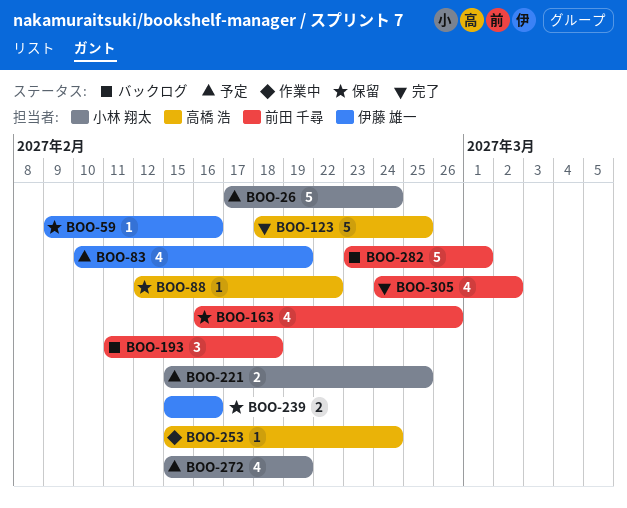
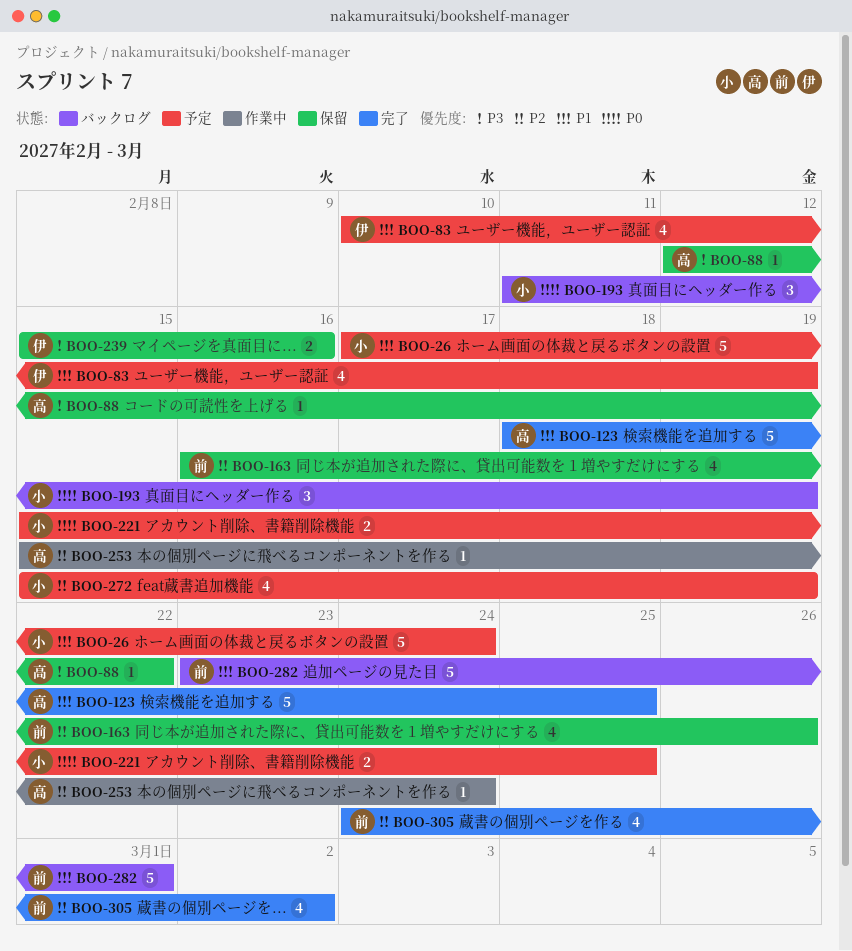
BOO-59: present -> none
BOO-193, owner: 前田 千尋 -> 小林 翔太
BOO-193, due: Feb 18 -> Feb 19

